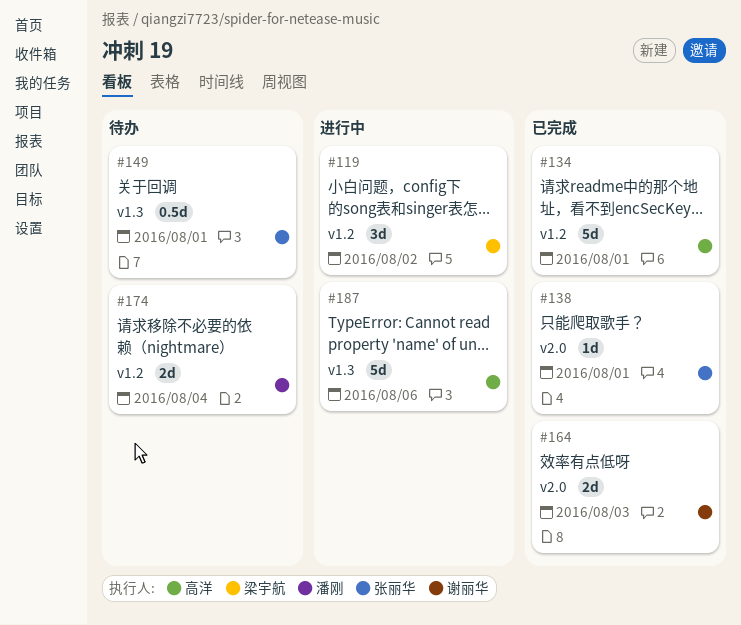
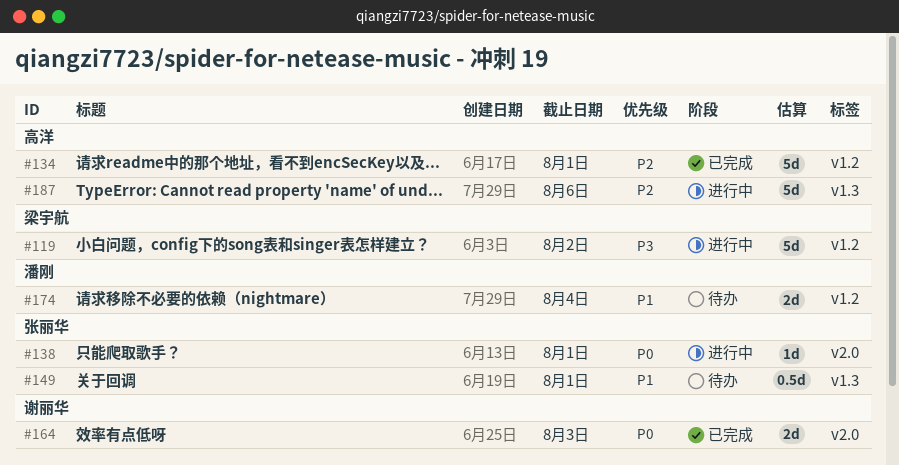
#119, estimate: 3d -> 5d
#138, status: 已完成 -> 进行中

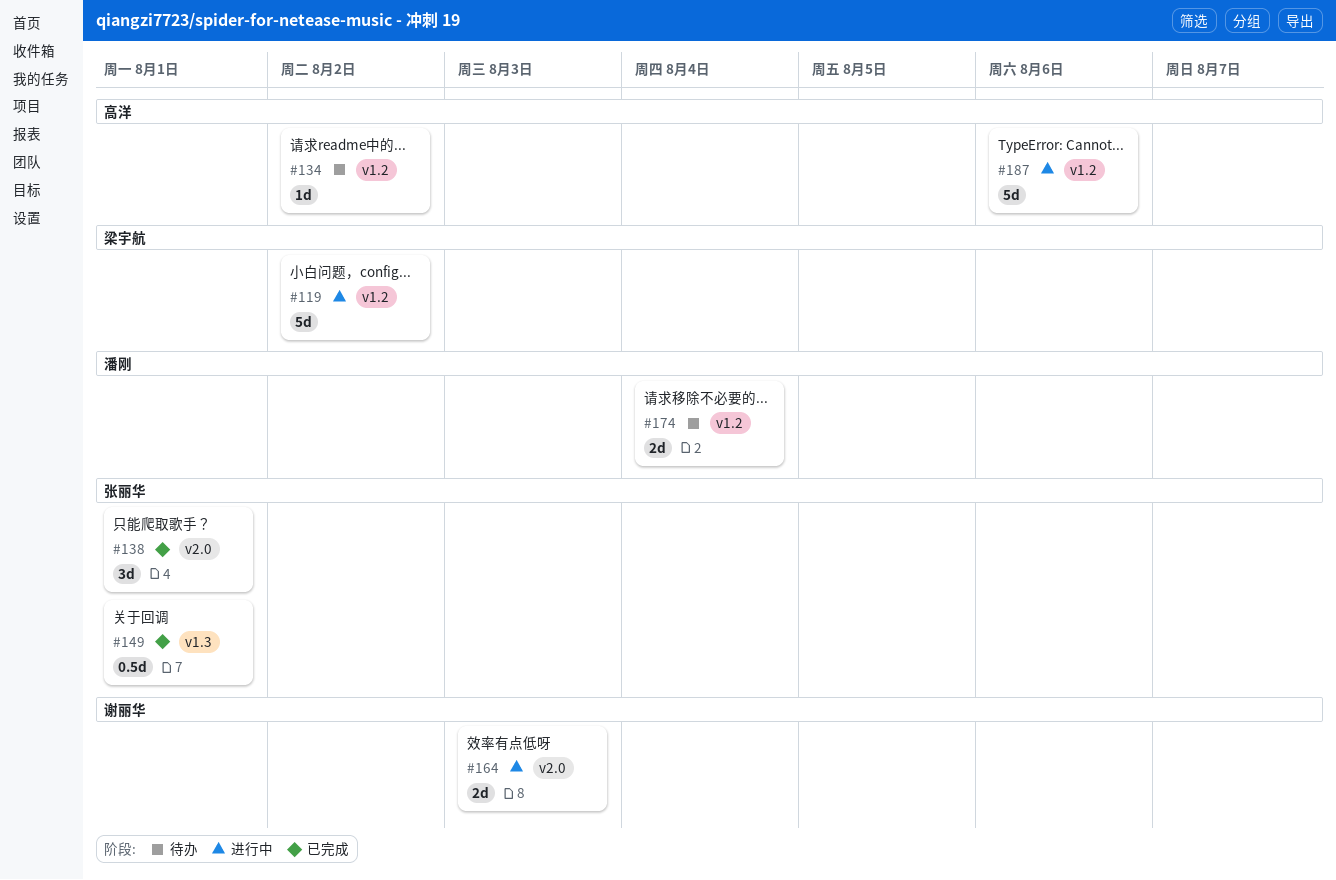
#134, status: 已完成 -> 待办
#134, estimate: 5d -> 1d
#134, due: Aug 1 -> Aug 2
#138, status: 进行中 -> 已完成
#138, estimate: 1d -> 3d
#149, status: 待办 -> 已完成
#164, status: 已完成 -> 进行中
#187, label: v1.3 -> v1.2

